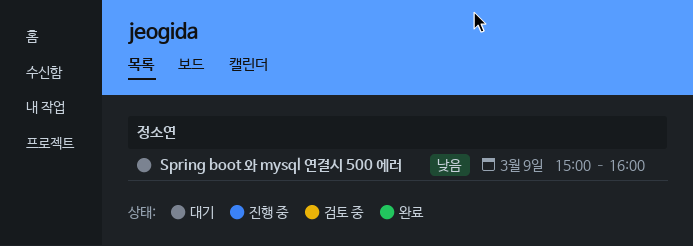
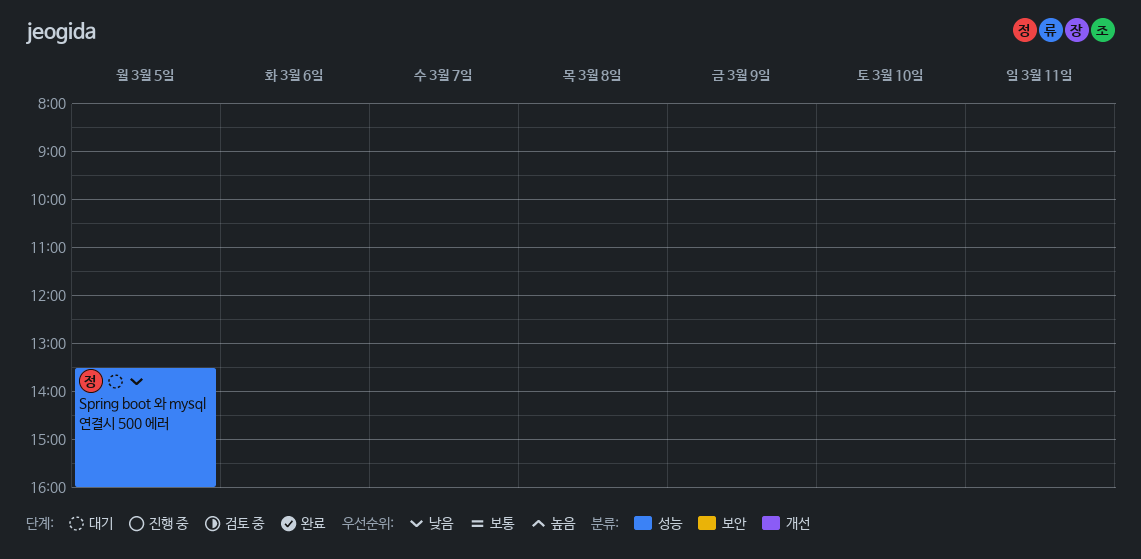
Spring boot 와 mysql 연결시 500 에러, day: Mar 9 -> Mar 5
Spring boot 와 mysql 연결시 500 에러, begins: 15:00 -> 13:30

